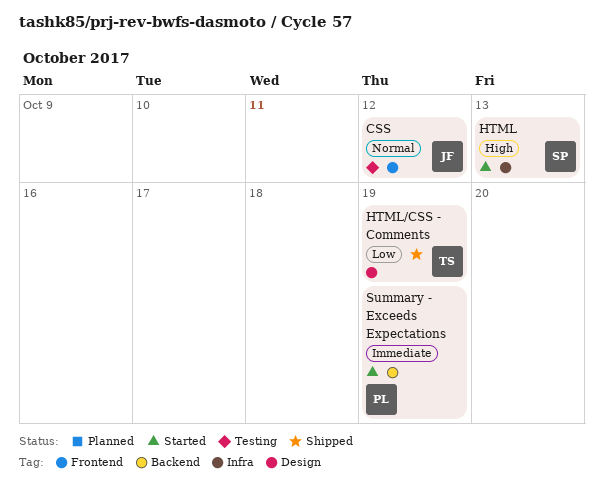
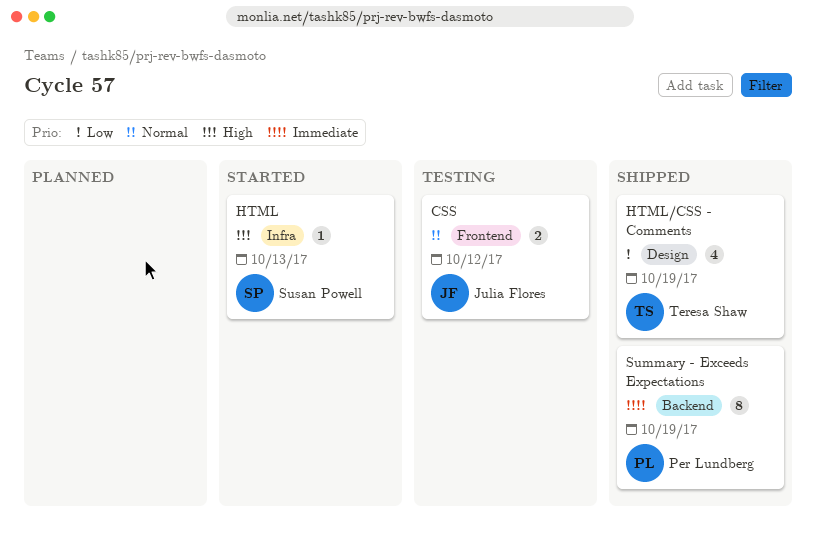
Summary - Exceeds Expectations, status: Started -> Shipped

